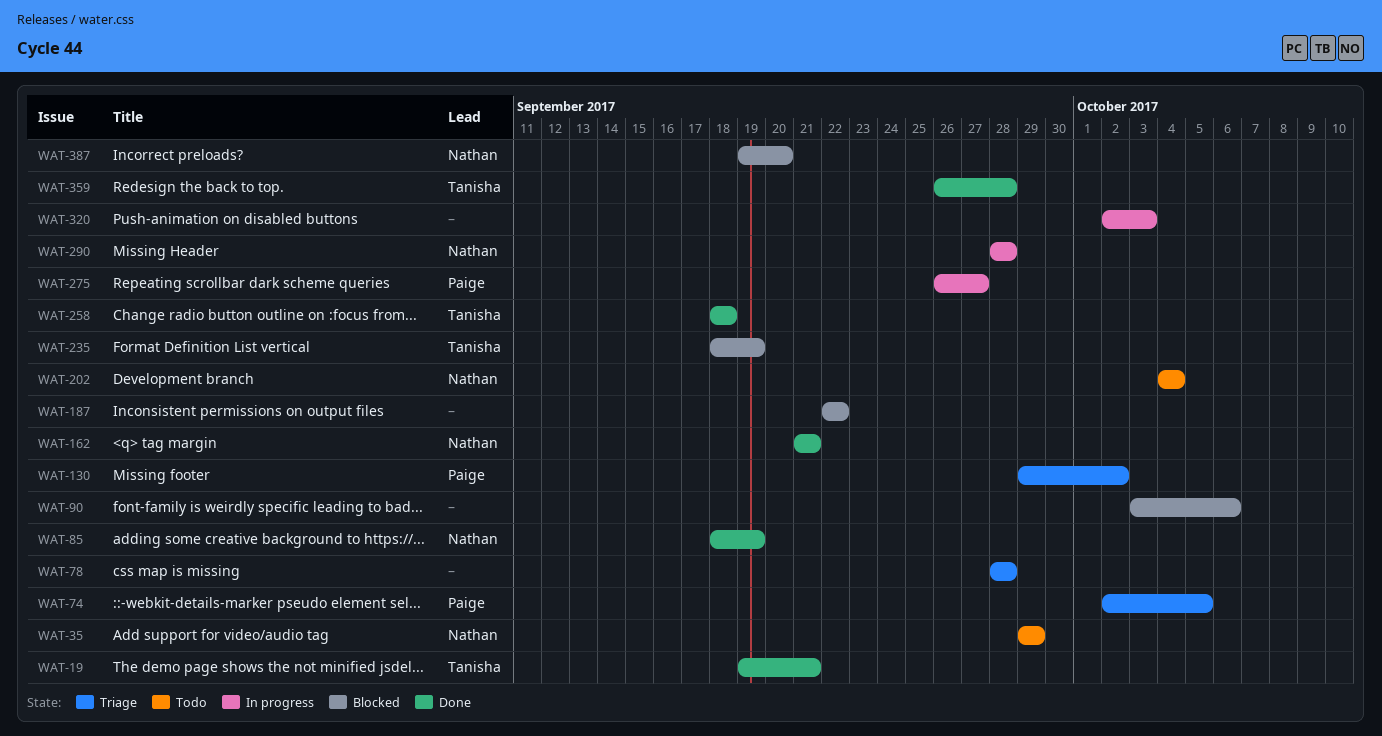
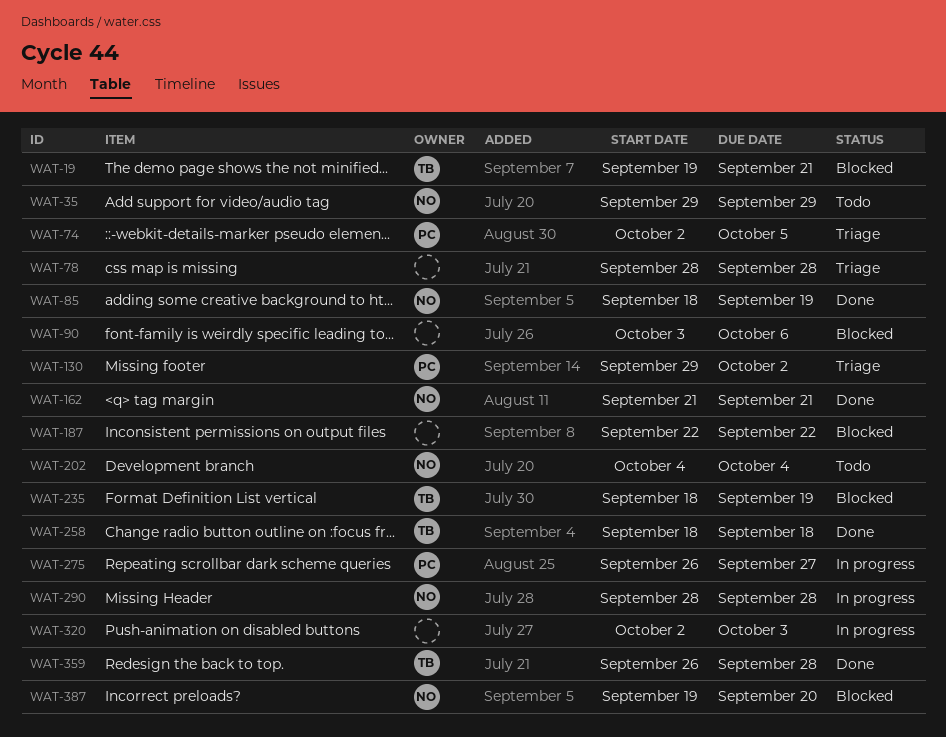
WAT-19, status: Done -> Blocked

